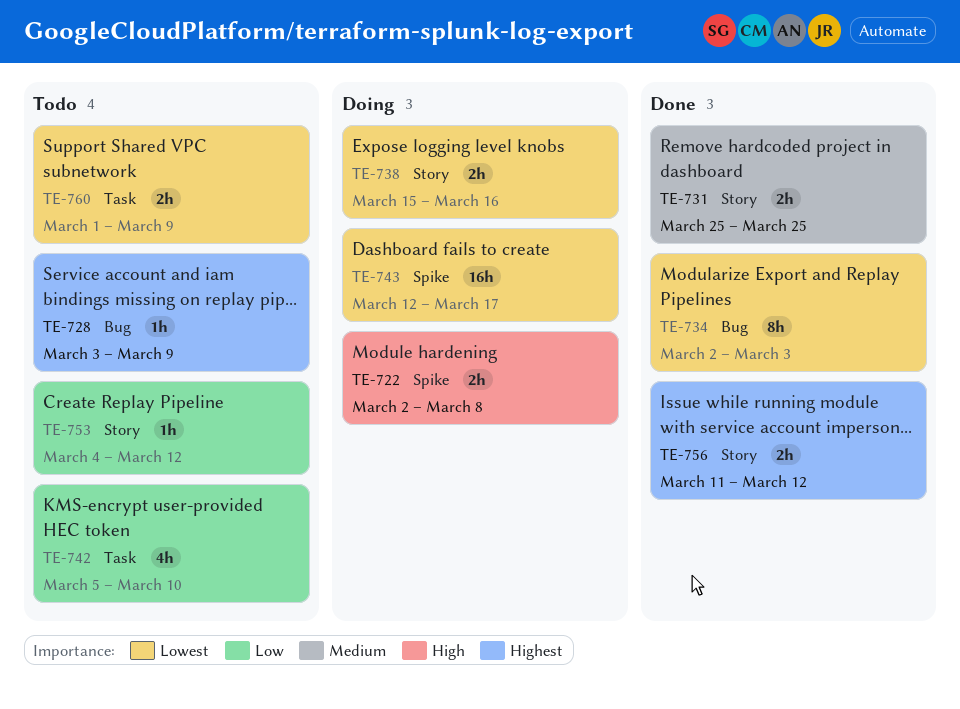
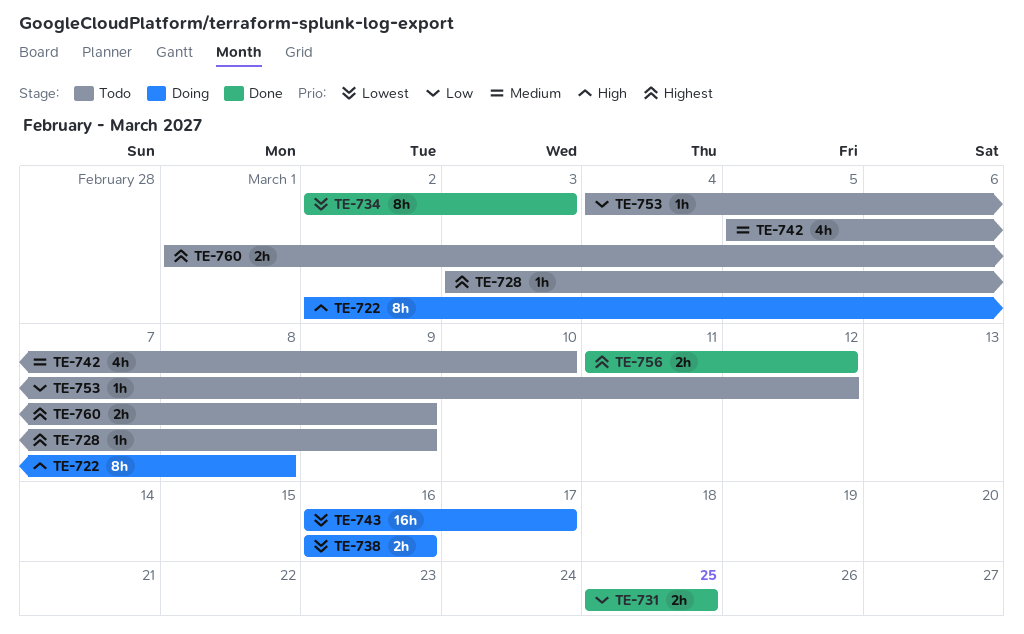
TE-722, estimate: 2h -> 8h
TE-731, priority: Medium -> Low
TE-738, start: Mar 15 -> Mar 16
TE-742, priority: Low -> Medium
TE-743, start: Mar 12 -> Mar 16
TE-760, priority: Lowest -> Highest

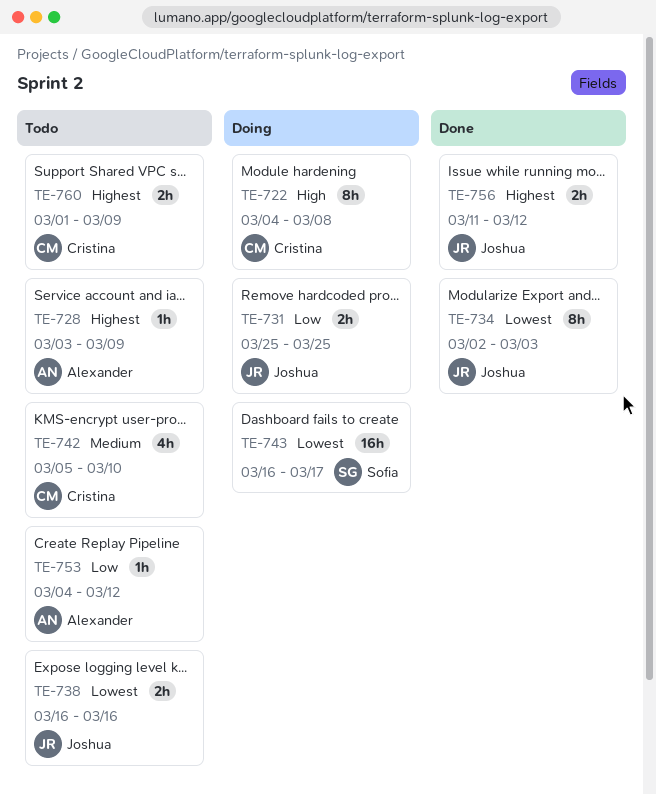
TE-722, start: Mar 2 -> Mar 4
TE-731, status: Done -> Doing
TE-738, status: Doing -> Todo

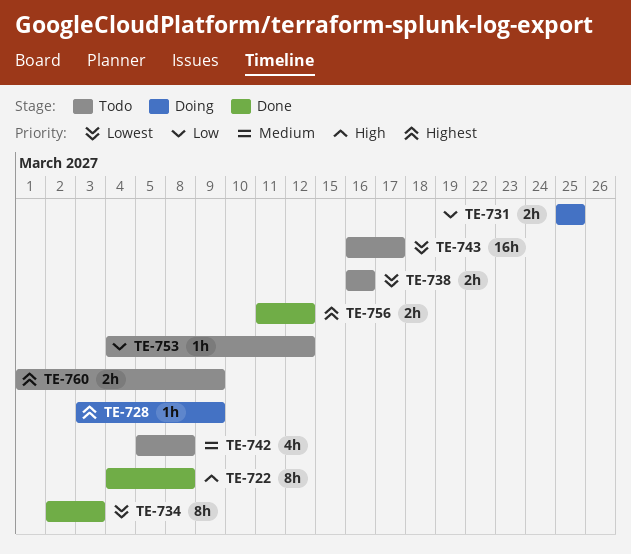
TE-722, status: Doing -> Done
TE-728, status: Todo -> Doing
TE-742, due: Mar 10 -> Mar 8
TE-743, status: Doing -> Todo

